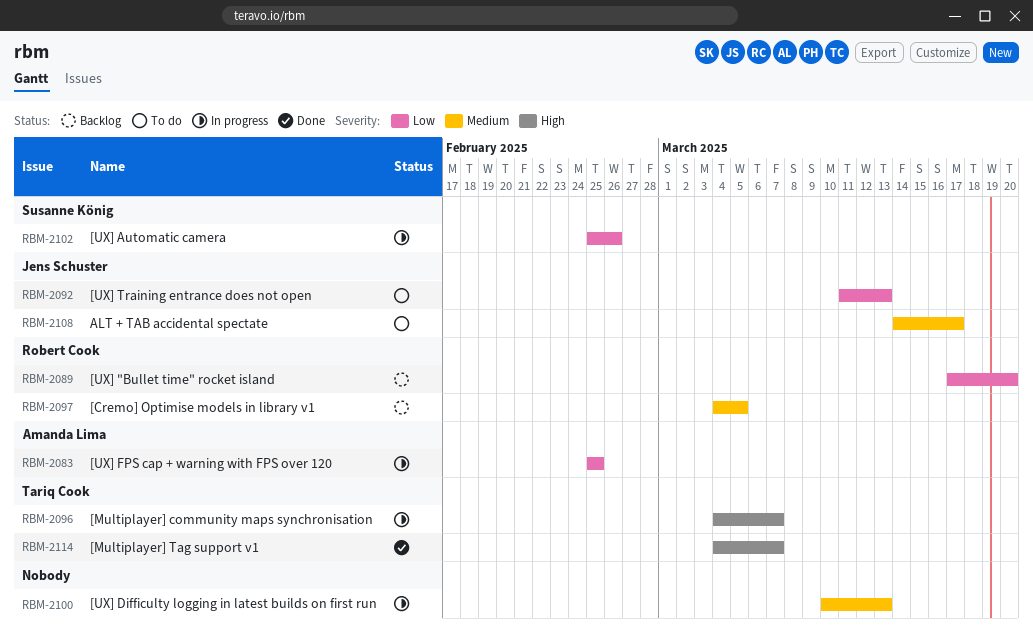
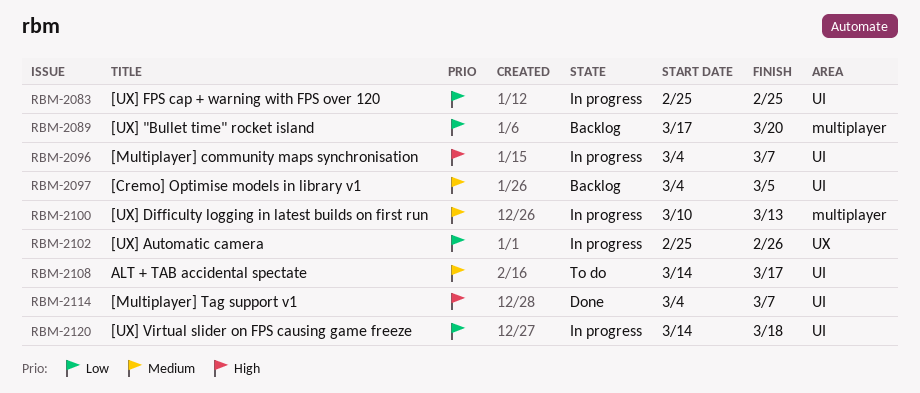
RBM-2092: present -> none
RBM-2120: none -> present

